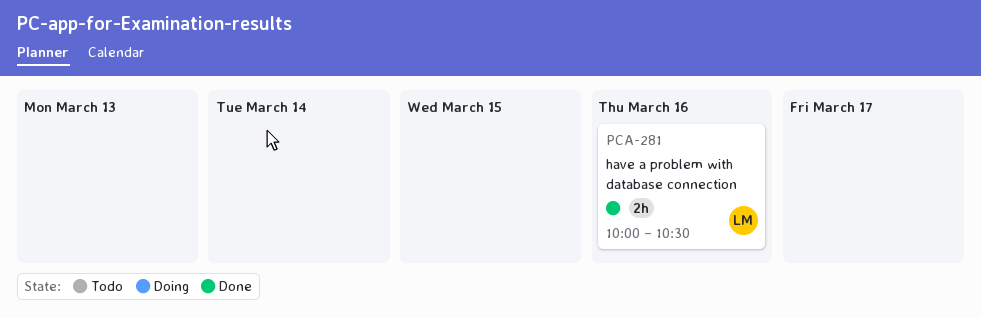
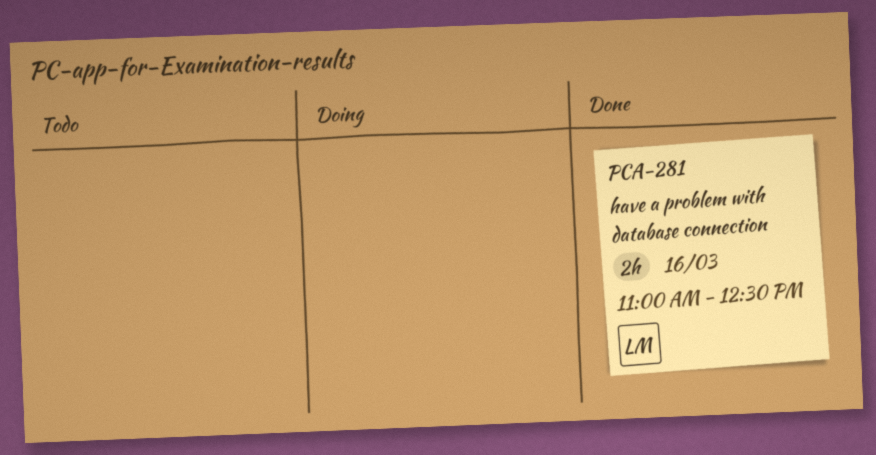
PCA-281, begins: 10:00 -> 11:00
PCA-281, ends: 10:30 -> 12:30

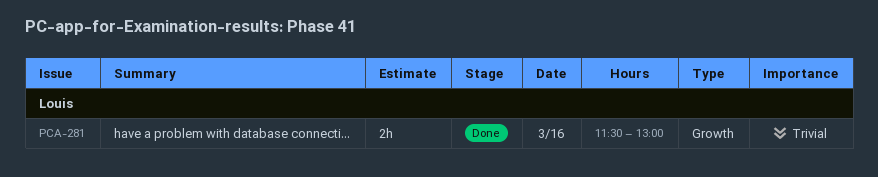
PCA-281, begins: 11:00 -> 11:30
PCA-281, ends: 12:30 -> 13:00

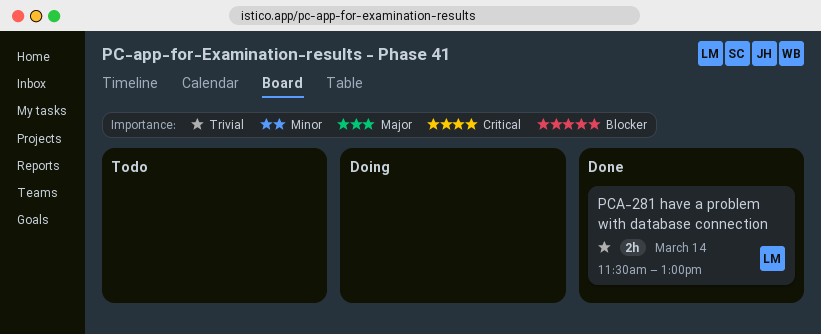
PCA-281, day: Mar 16 -> Mar 14

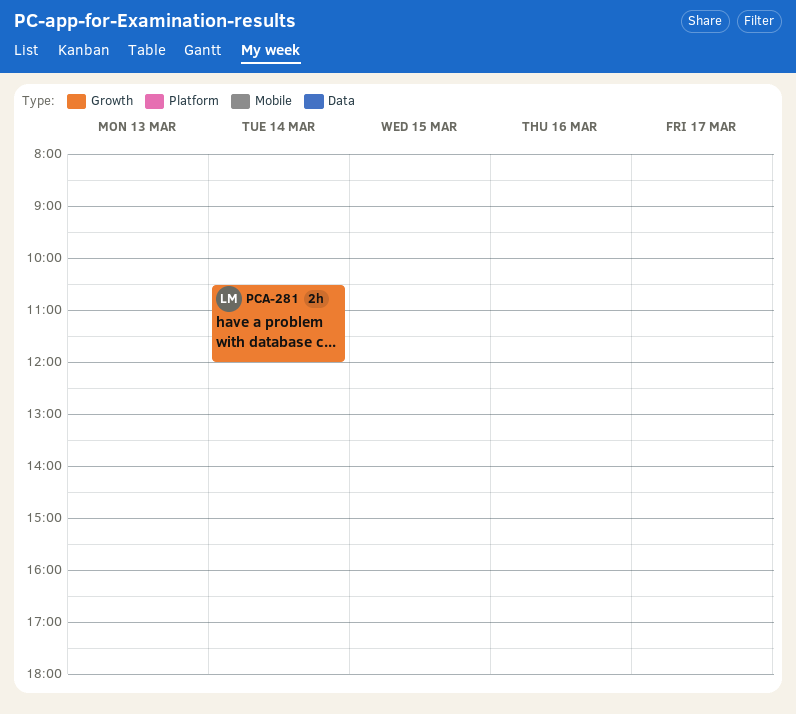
PCA-281, begins: 11:30 -> 10:30
PCA-281, ends: 13:00 -> 12:00

